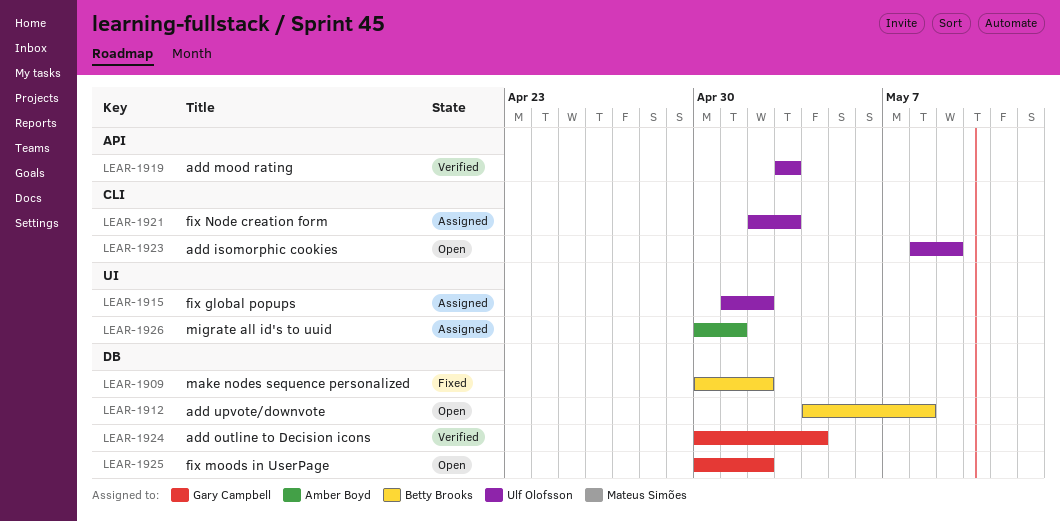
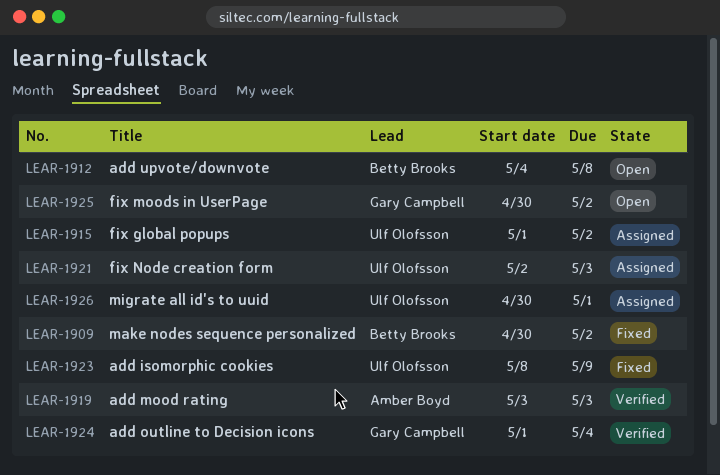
LEAR-1919, owner: Ulf Olofsson -> Amber Boyd
LEAR-1923, status: Open -> Fixed
LEAR-1924, start: Apr 30 -> May 1
LEAR-1926, owner: Amber Boyd -> Ulf Olofsson

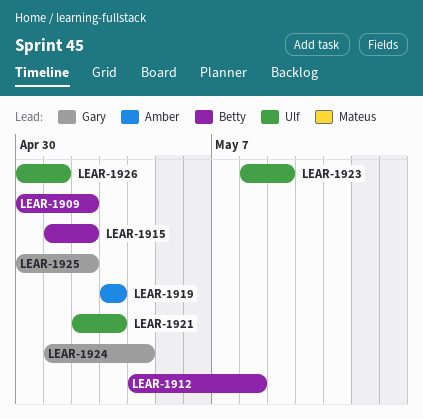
LEAR-1915, owner: Ulf Olofsson -> Betty Brooks

